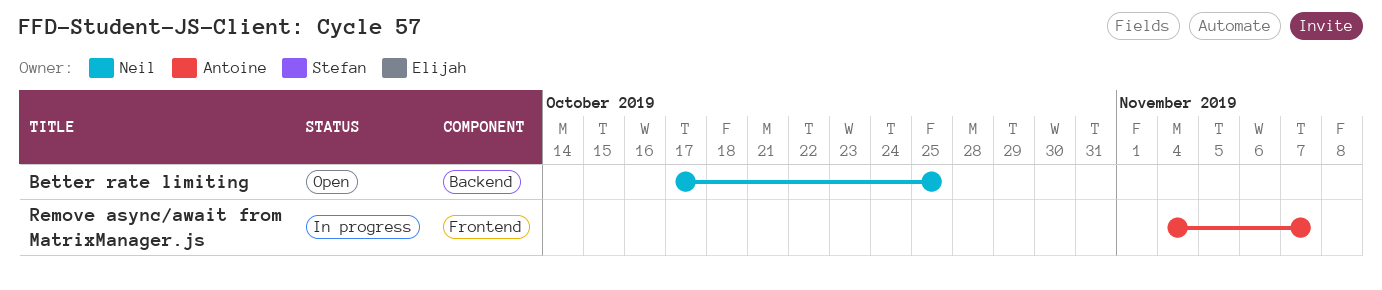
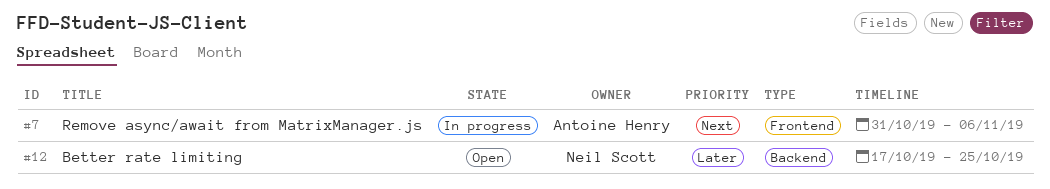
Remove async/await from MatrixManager.js, start: Nov 4 -> Oct 31
Remove async/await from MatrixManager.js, due: Nov 7 -> Nov 6

